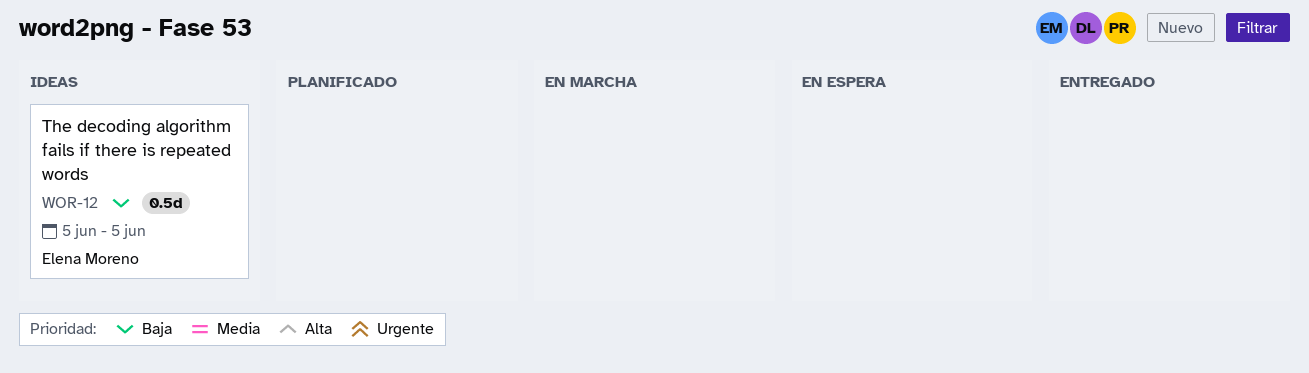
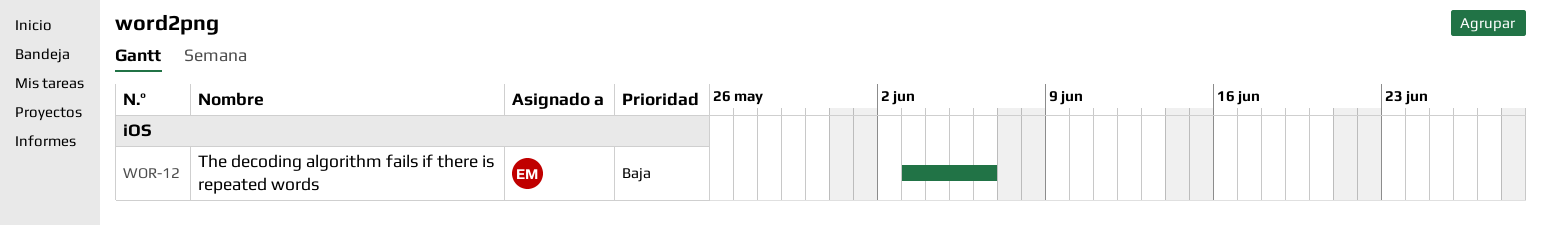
WOR-12, start: Jun 5 -> Jun 3
WOR-12, due: Jun 5 -> Jun 6

